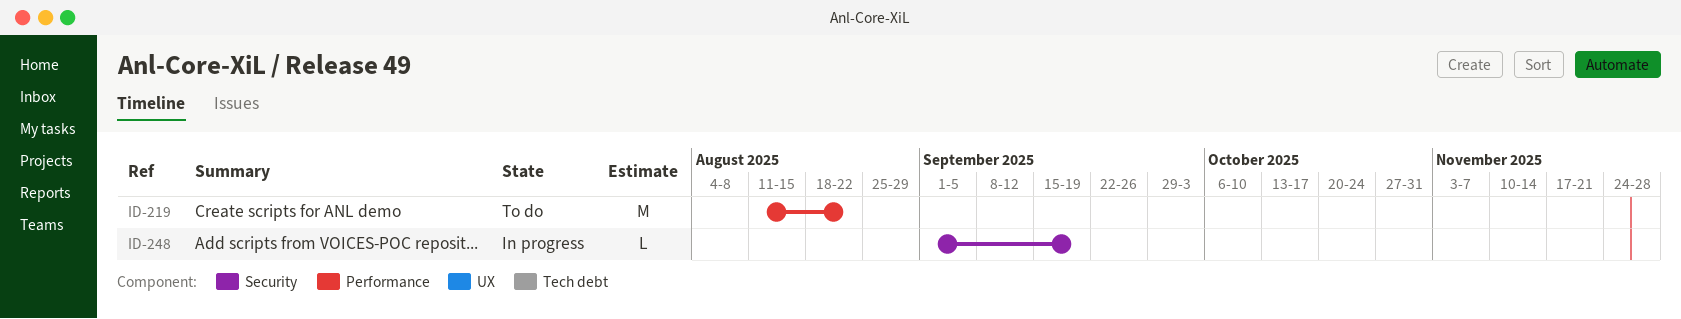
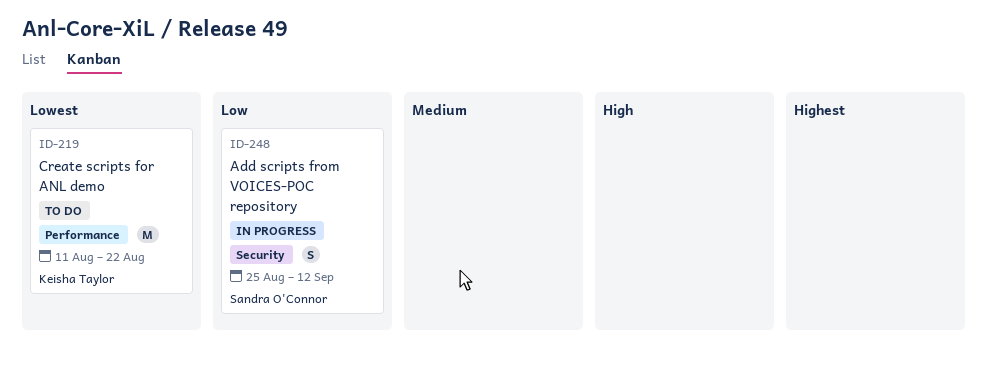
ID-248, estimate: L -> S
ID-248, start: Sep 1 -> Aug 25
ID-248, due: Sep 19 -> Sep 12

